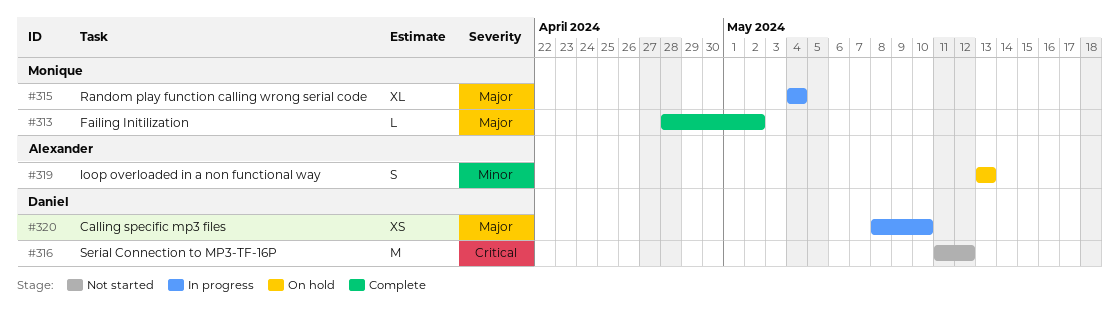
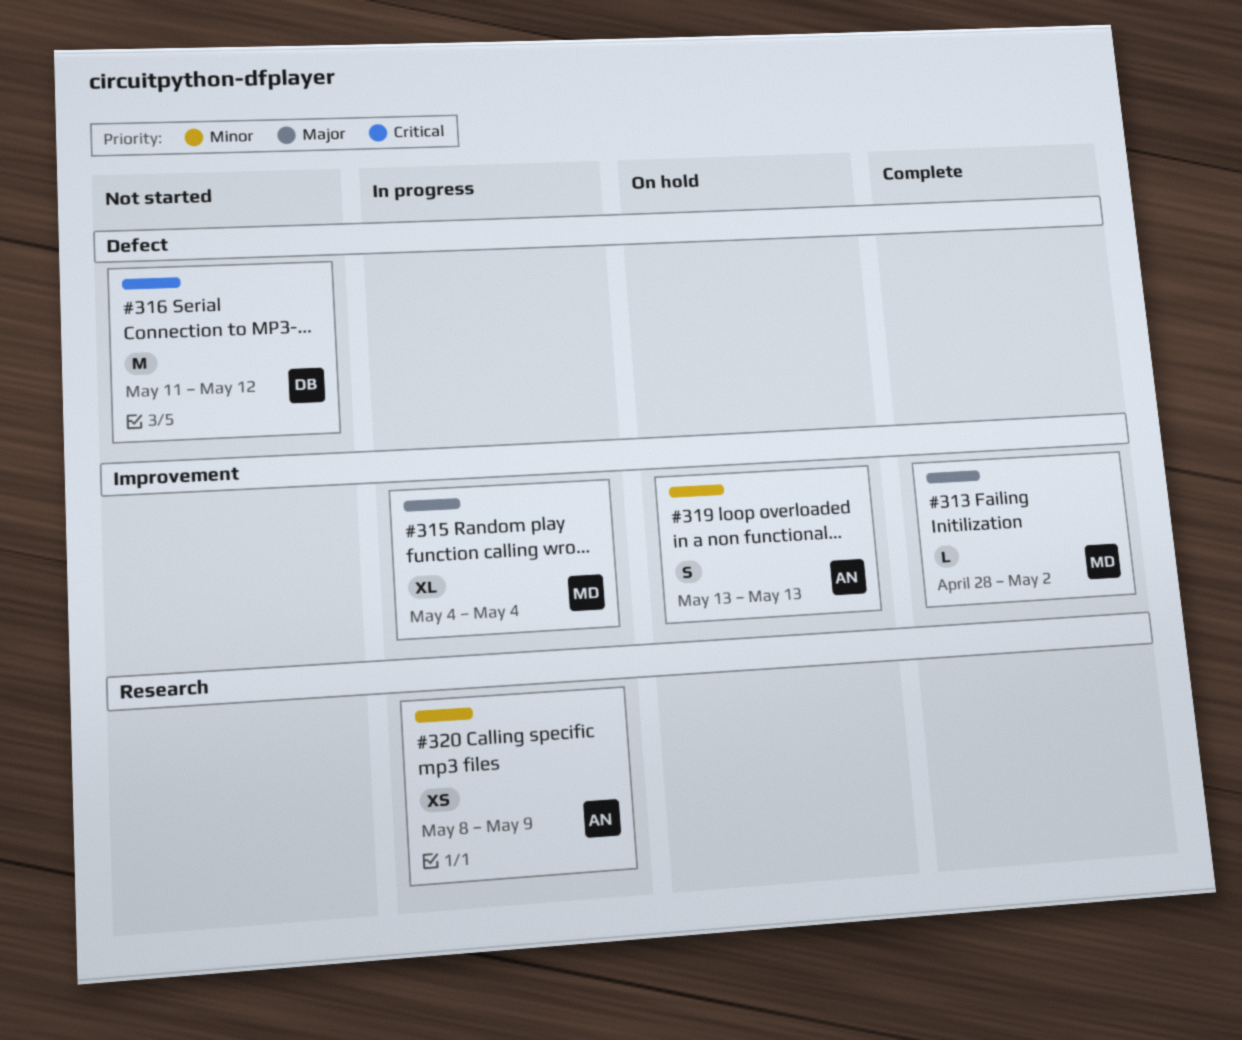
#320, owner: Daniel -> Alexander
#320, priority: Major -> Minor
#320, due: May 10 -> May 9

